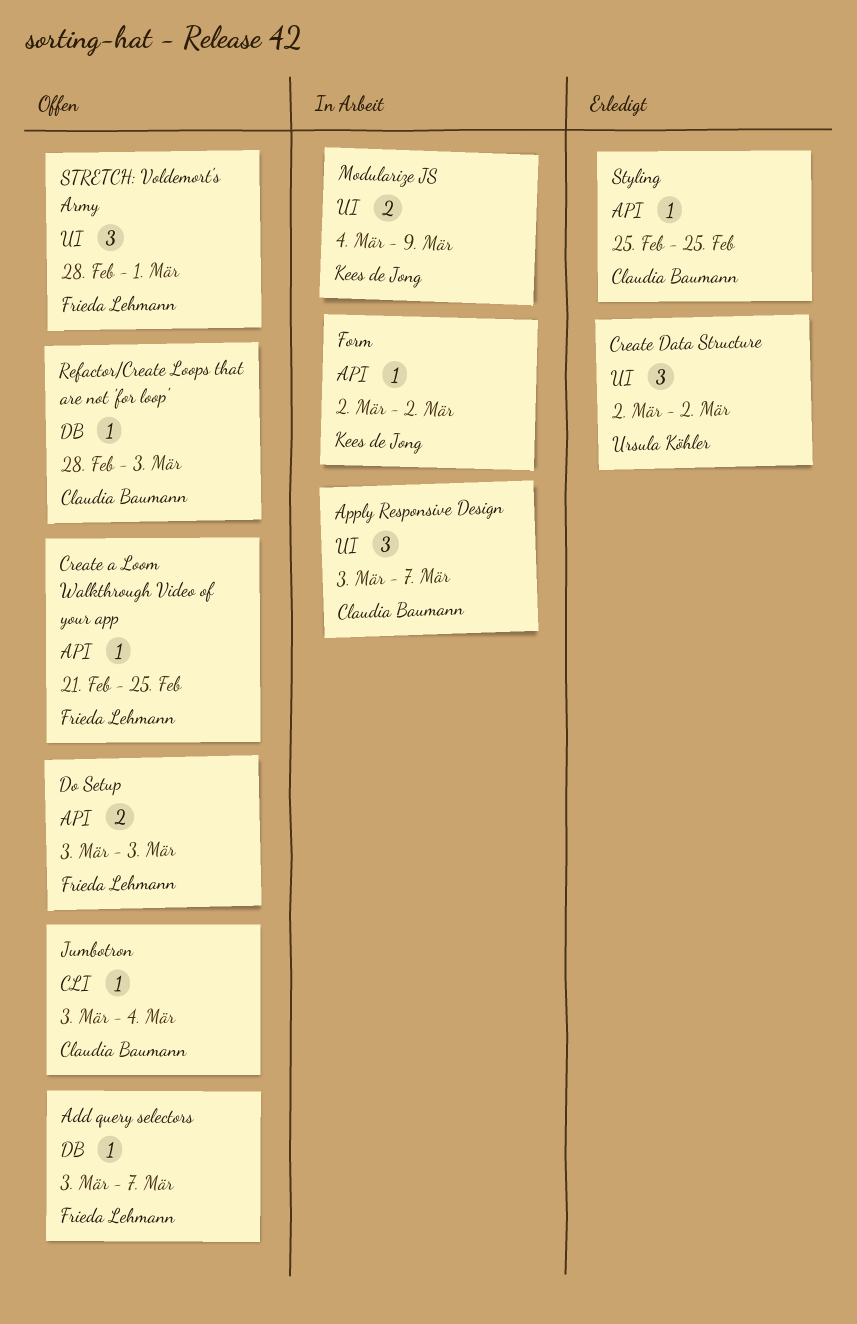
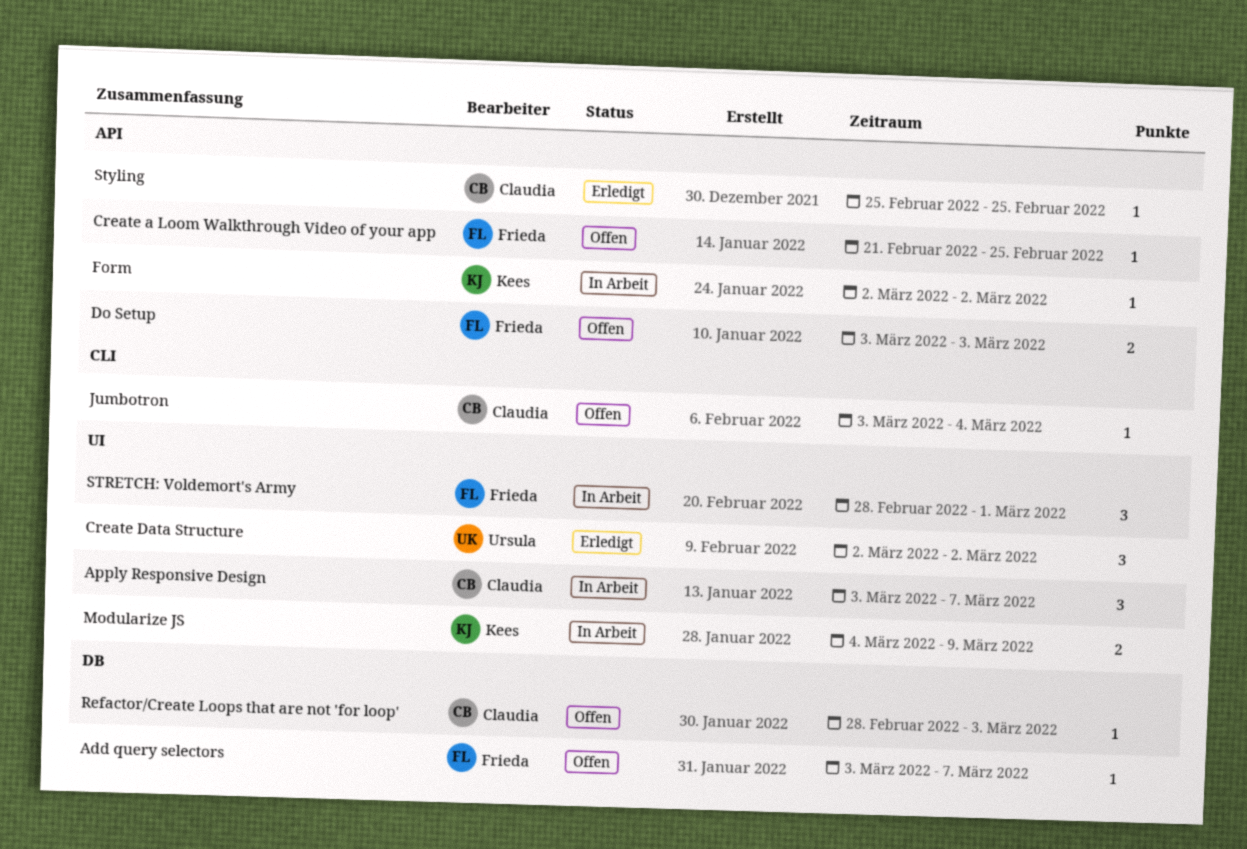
STRETCH: Voldemort's Army, status: Offen -> In Arbeit

